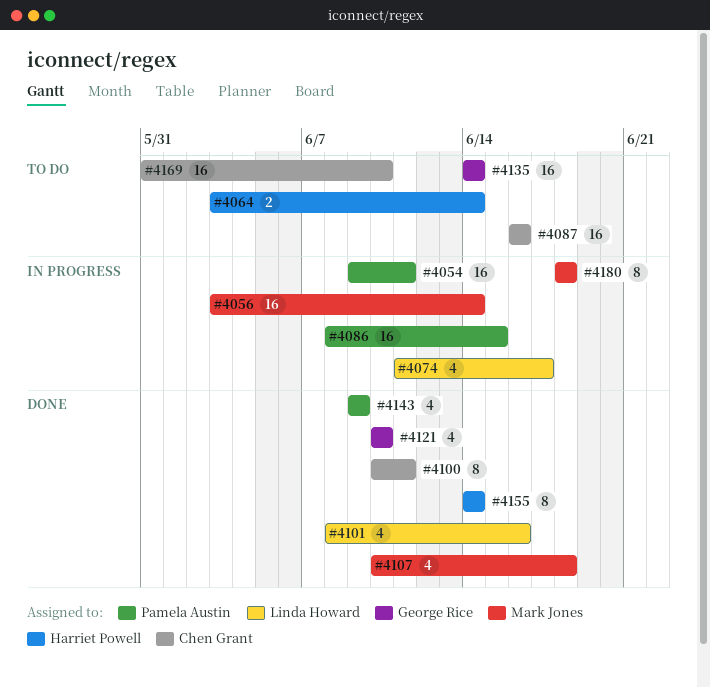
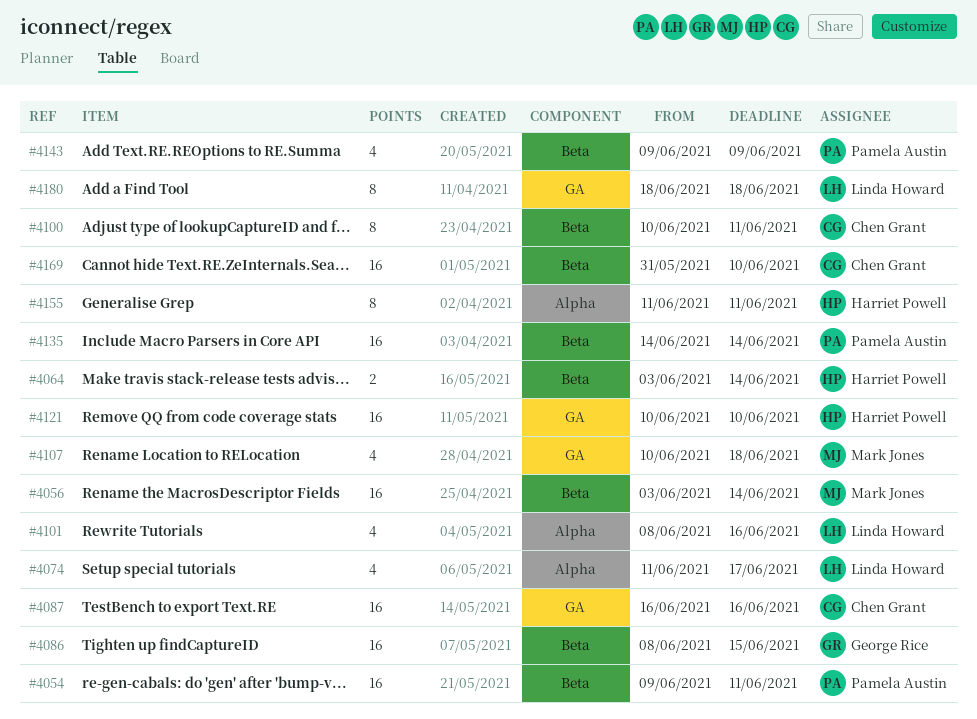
#4086, owner: Pamela Austin -> George Rice
#4121, owner: George Rice -> Harriet Powell
#4121, estimate: 4 -> 16
#4135, owner: George Rice -> Pamela Austin
#4155, start: Jun 14 -> Jun 11
#4155, due: Jun 14 -> Jun 11
#4180, owner: Mark Jones -> Linda Howard

